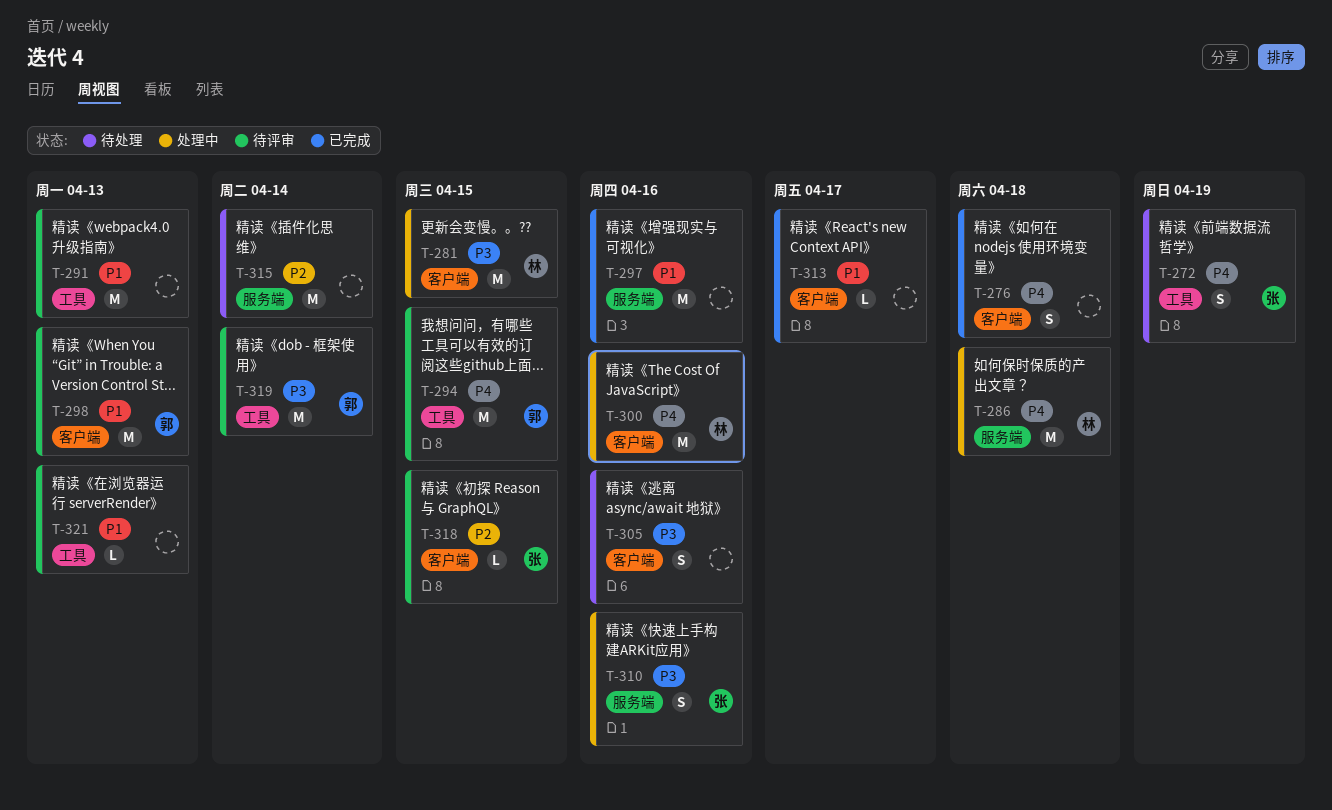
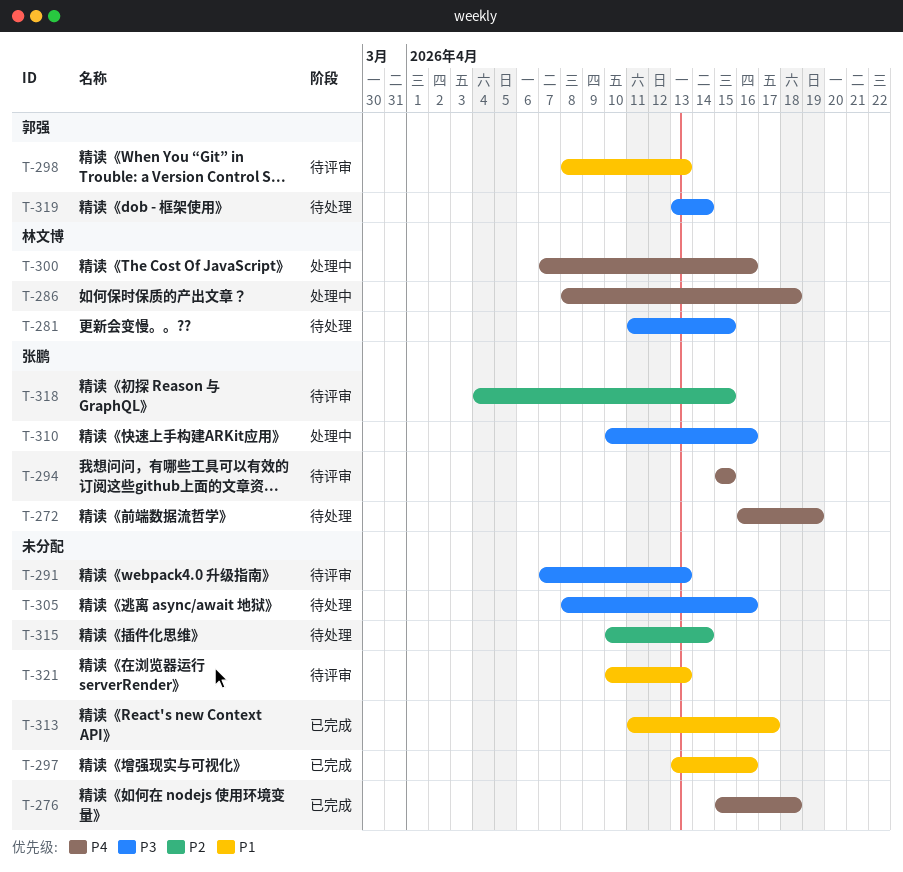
T-281, status: 处理中 -> 待处理
T-291, priority: P1 -> P3
T-294, owner: 郭强 -> 张鹏
T-319, status: 待评审 -> 待处理

